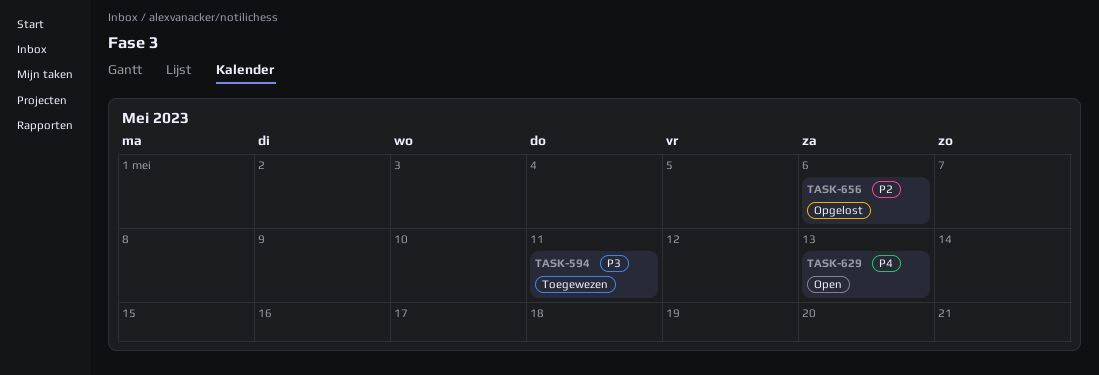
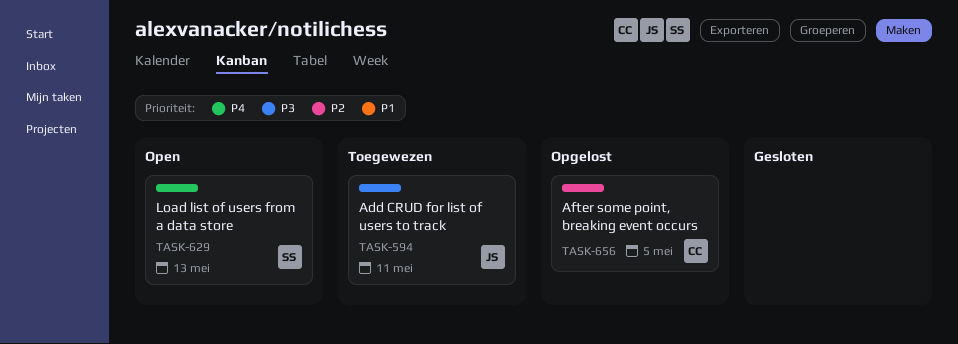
TASK-656, due: May 6 -> May 5

